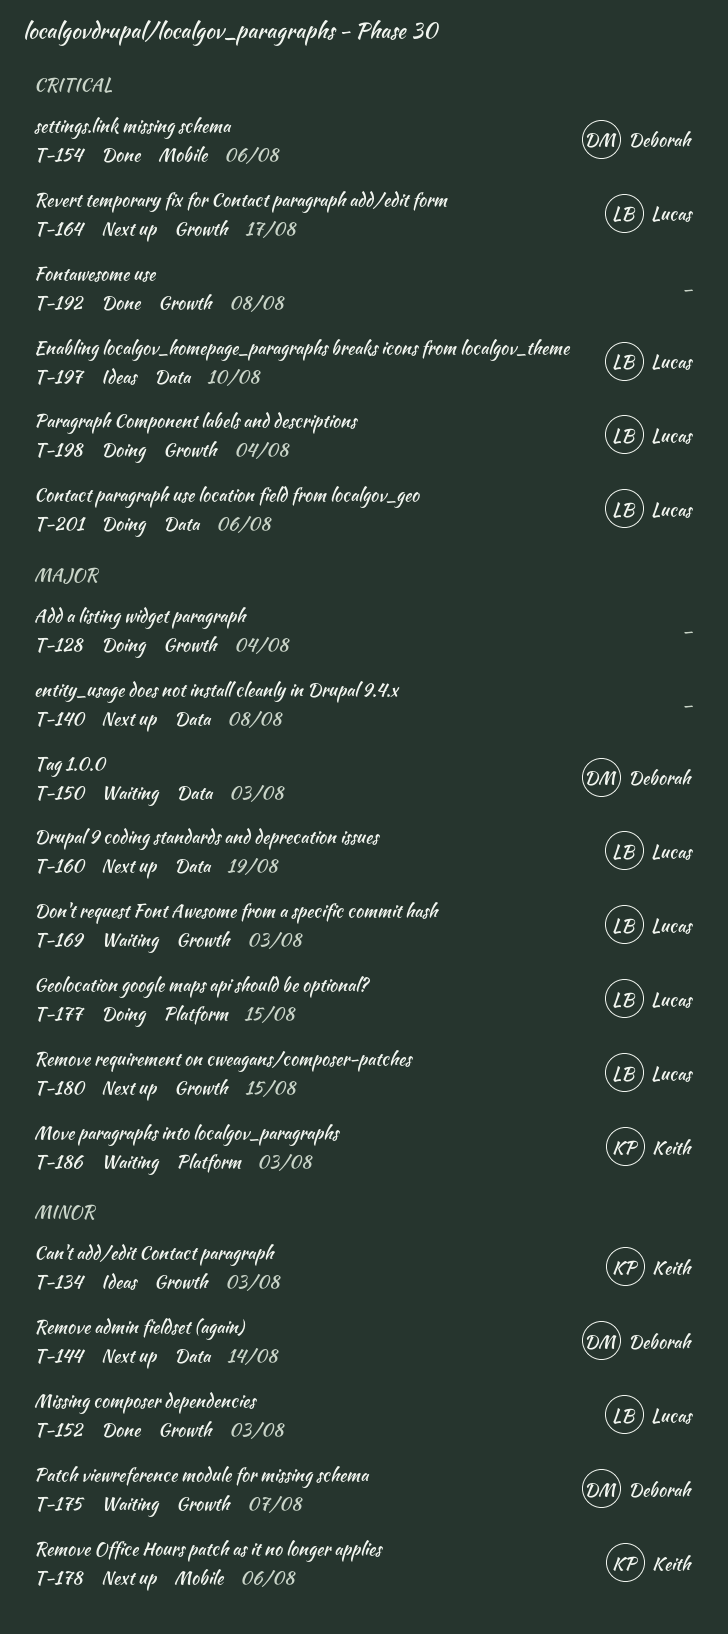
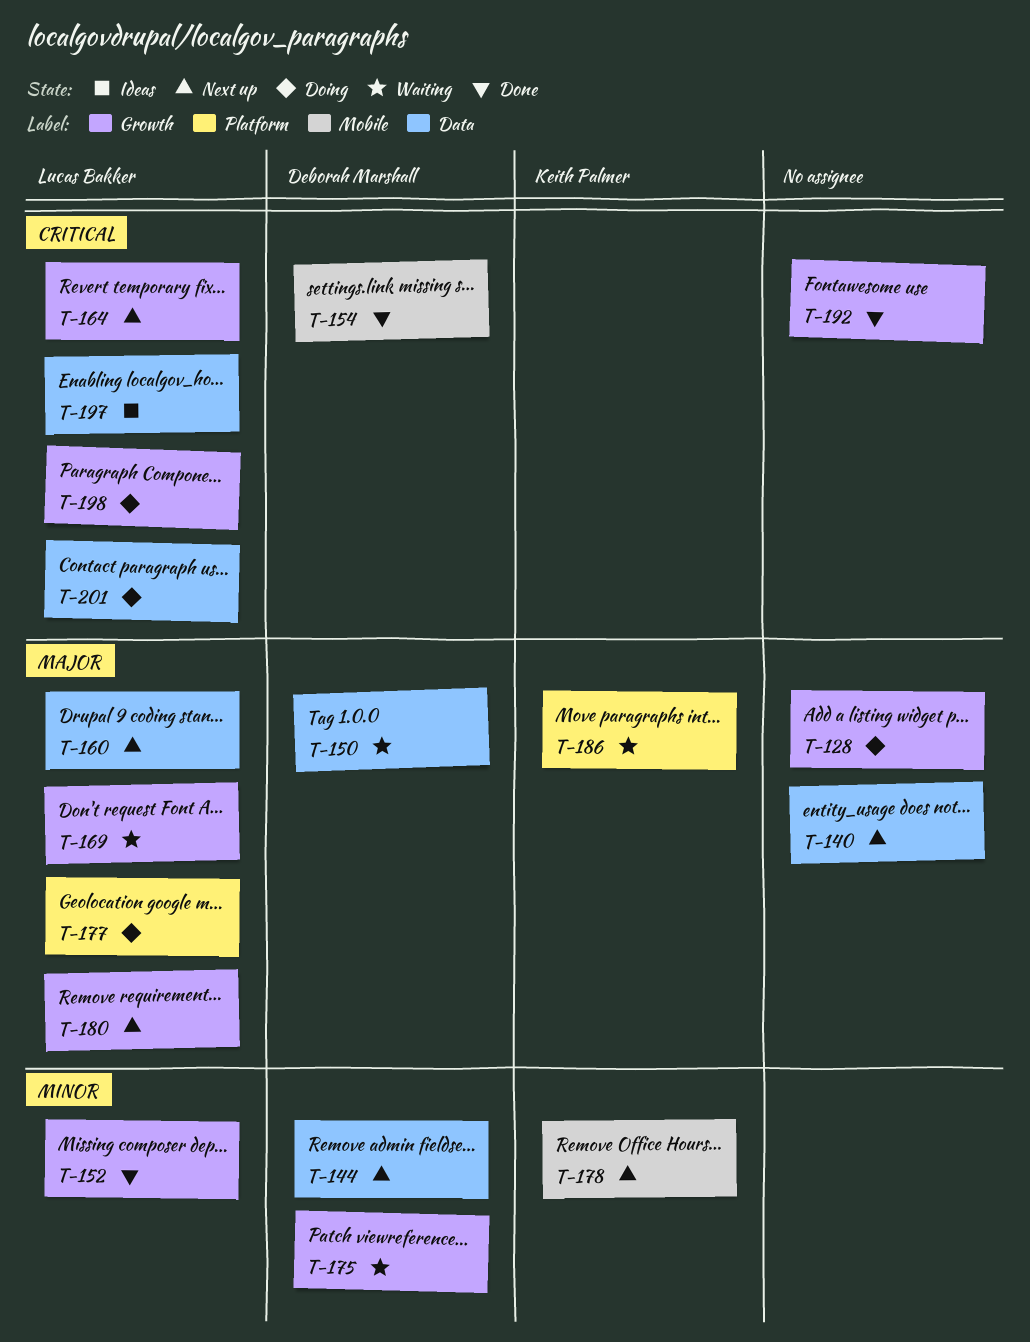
T-134: present -> none

